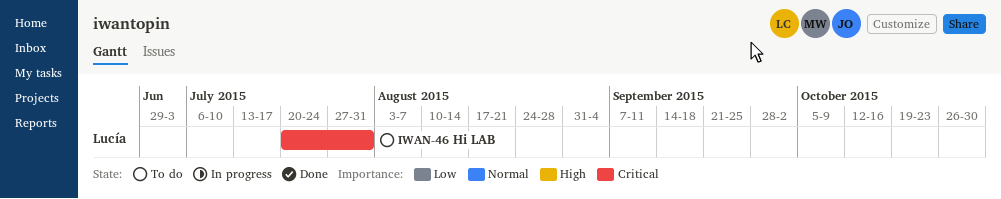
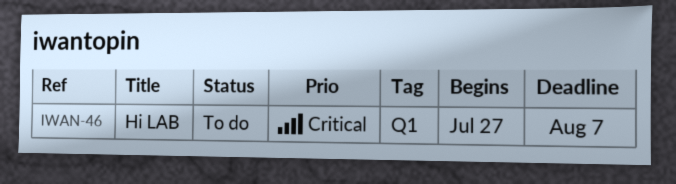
IWAN-46, start: Jul 20 -> Jul 27
IWAN-46, due: Jul 31 -> Aug 7

